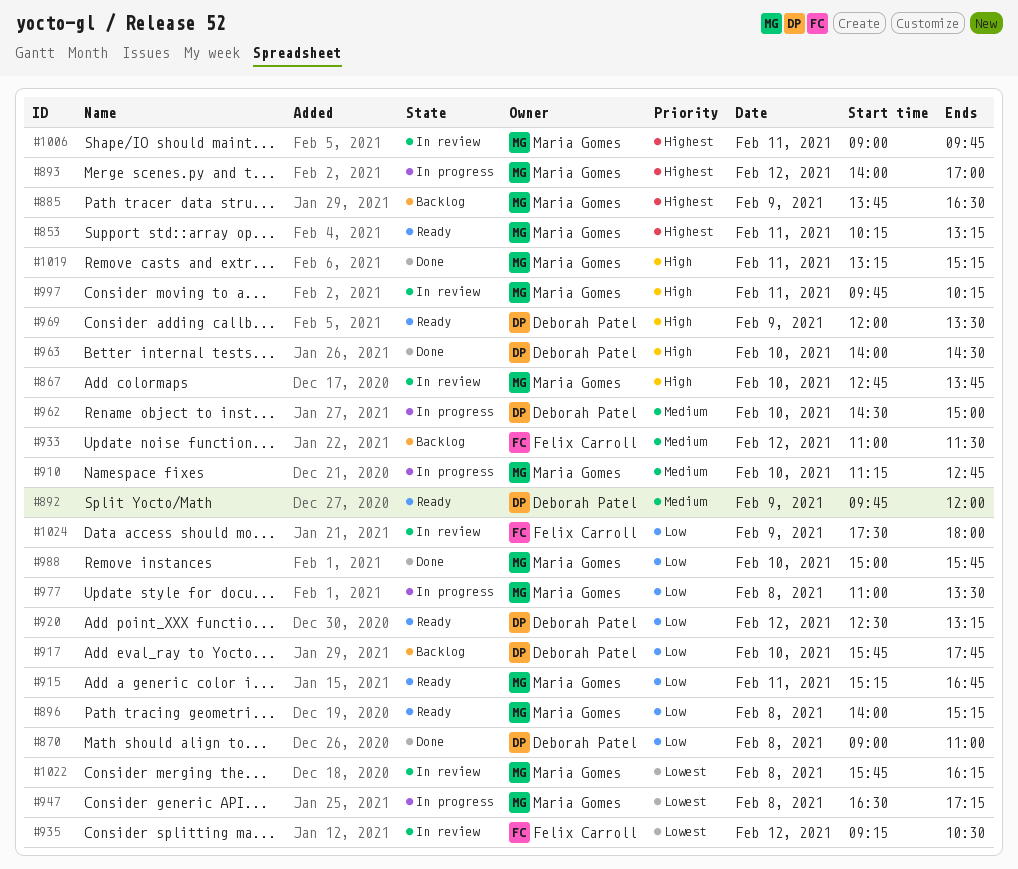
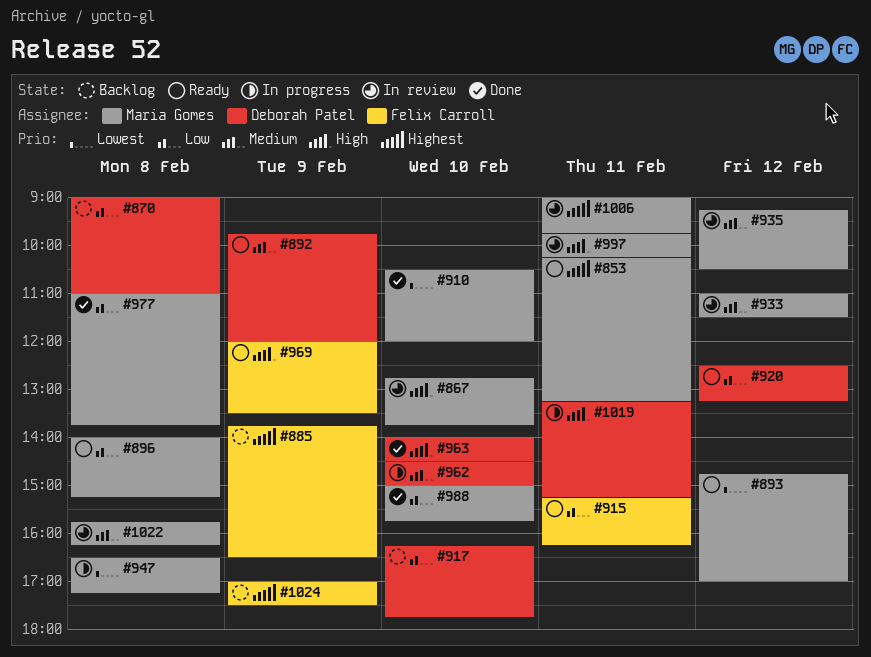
#870, status: Done -> Backlog
#885, owner: Maria Gomes -> Felix Carroll
#893, status: In progress -> Ready
#893, priority: Highest -> Lowest
#893, begins: 14:00 -> 14:45
#910, status: In progress -> Done
#910, priority: Medium -> Lowest
#910, begins: 11:15 -> 10:30
#910, ends: 12:45 -> 12:00
#915, owner: Maria Gomes -> Felix Carroll
#915, ends: 16:45 -> 16:15
#917, begins: 15:45 -> 16:15
#933, status: Backlog -> In review
#933, owner: Felix Carroll -> Maria Gomes
#935, owner: Felix Carroll -> Maria Gomes
#935, priority: Lowest -> Medium
#969, owner: Deborah Patel -> Felix Carroll
#977, status: In progress -> Done
#977, ends: 13:30 -> 13:45
#1019, status: Done -> In progress
#1019, owner: Maria Gomes -> Deborah Patel
#1022, priority: Lowest -> Medium
#1024, status: In review -> Backlog
#1024, priority: Low -> Highest
#1024, begins: 17:30 -> 17:00
#1024, ends: 18:00 -> 17:30

